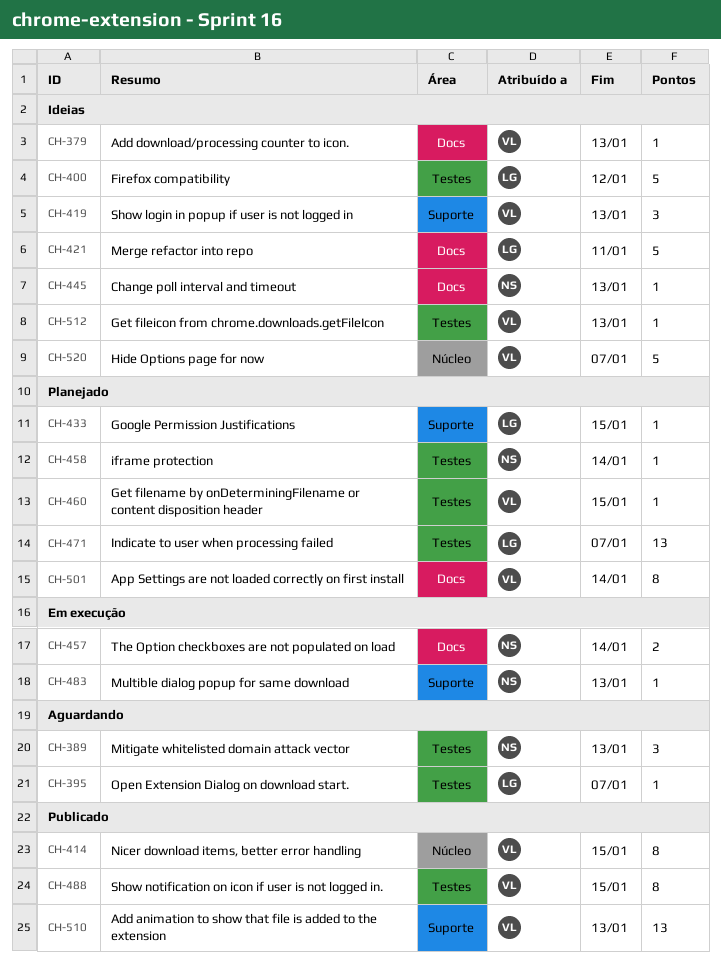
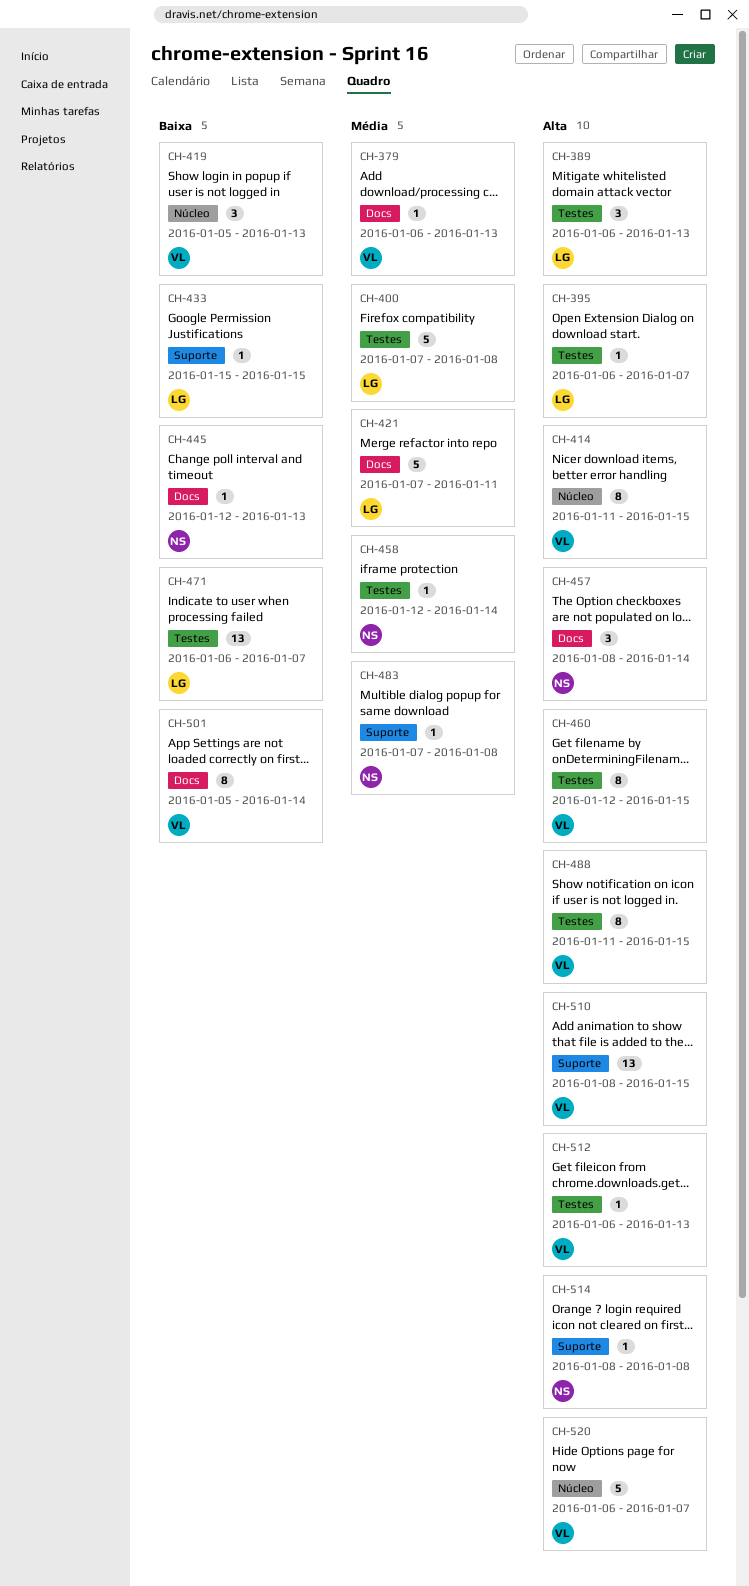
CH-389, owner: NS -> LG
CH-400, due: Jan 12 -> Jan 8
CH-419, label: Suporte -> Núcleo
CH-457, estimate: 2 -> 3
CH-460, estimate: 1 -> 8
CH-483, due: Jan 13 -> Jan 8
CH-510, due: Jan 13 -> Jan 15
CH-514: none -> present

